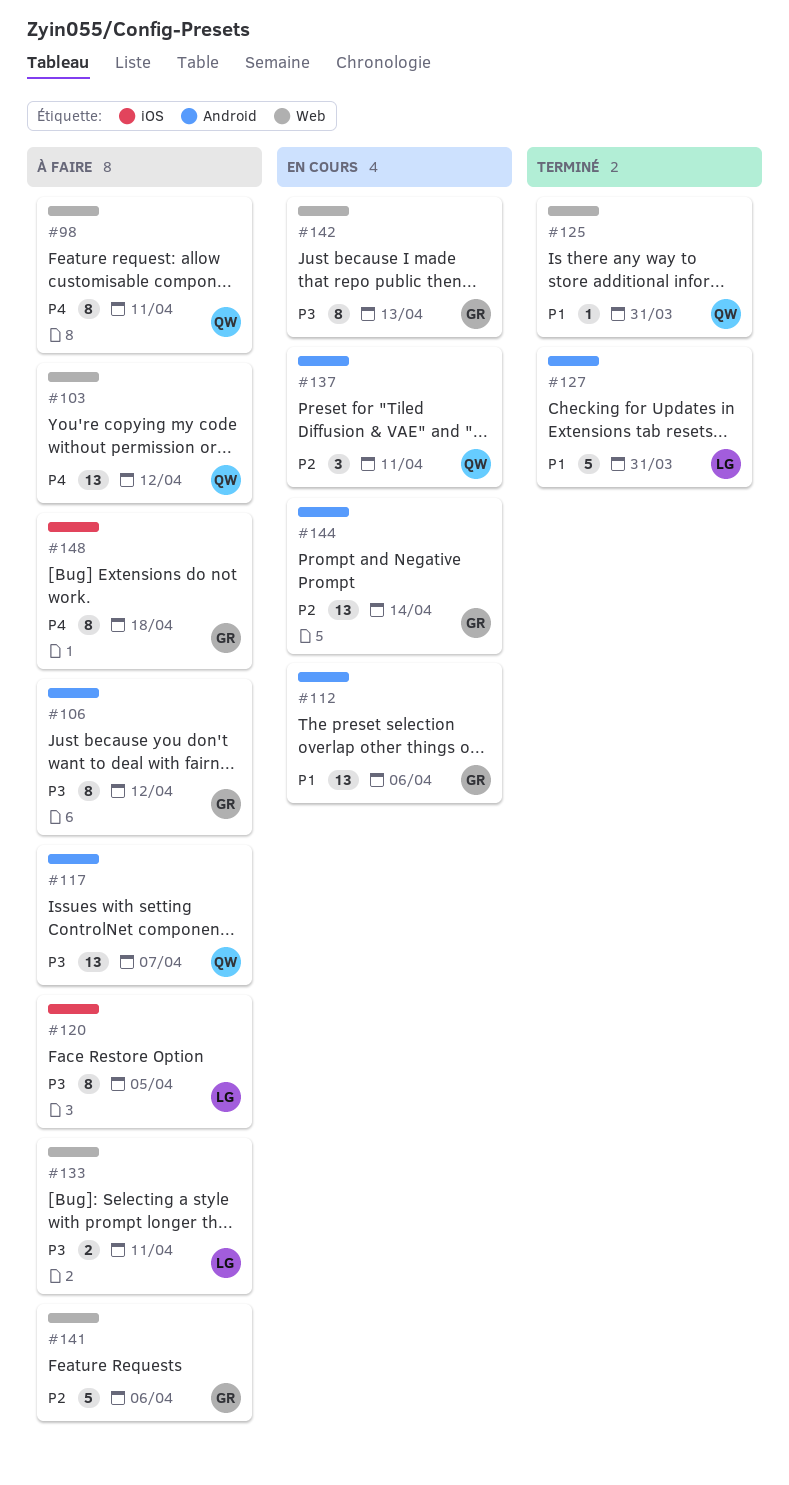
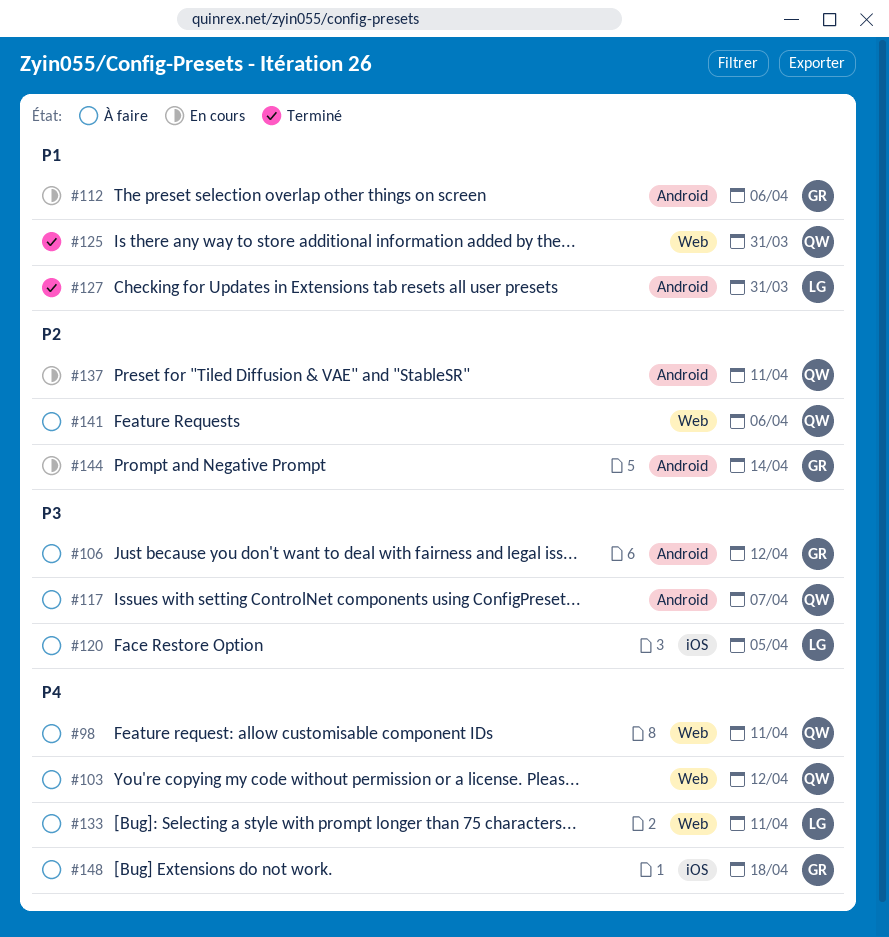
#133, priority: P3 -> P4
#141, owner: GR -> QW
#142: present -> none

